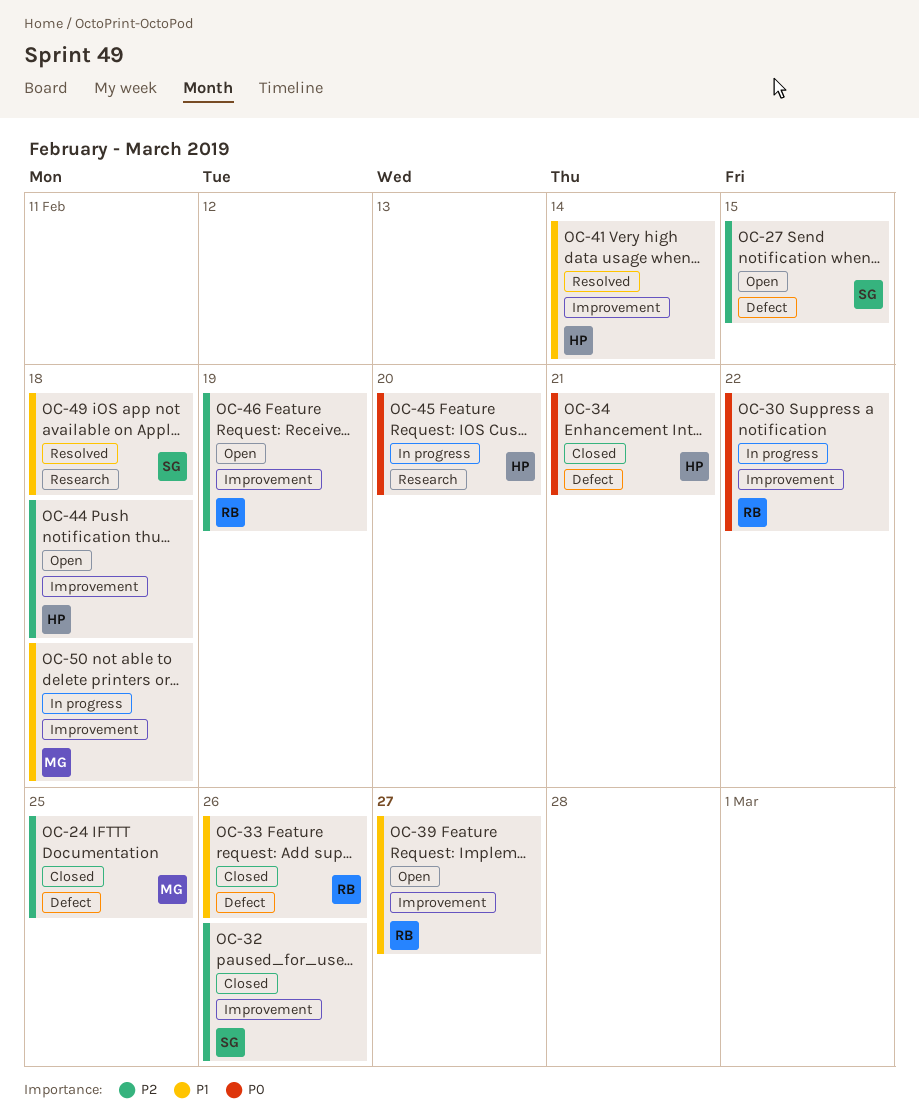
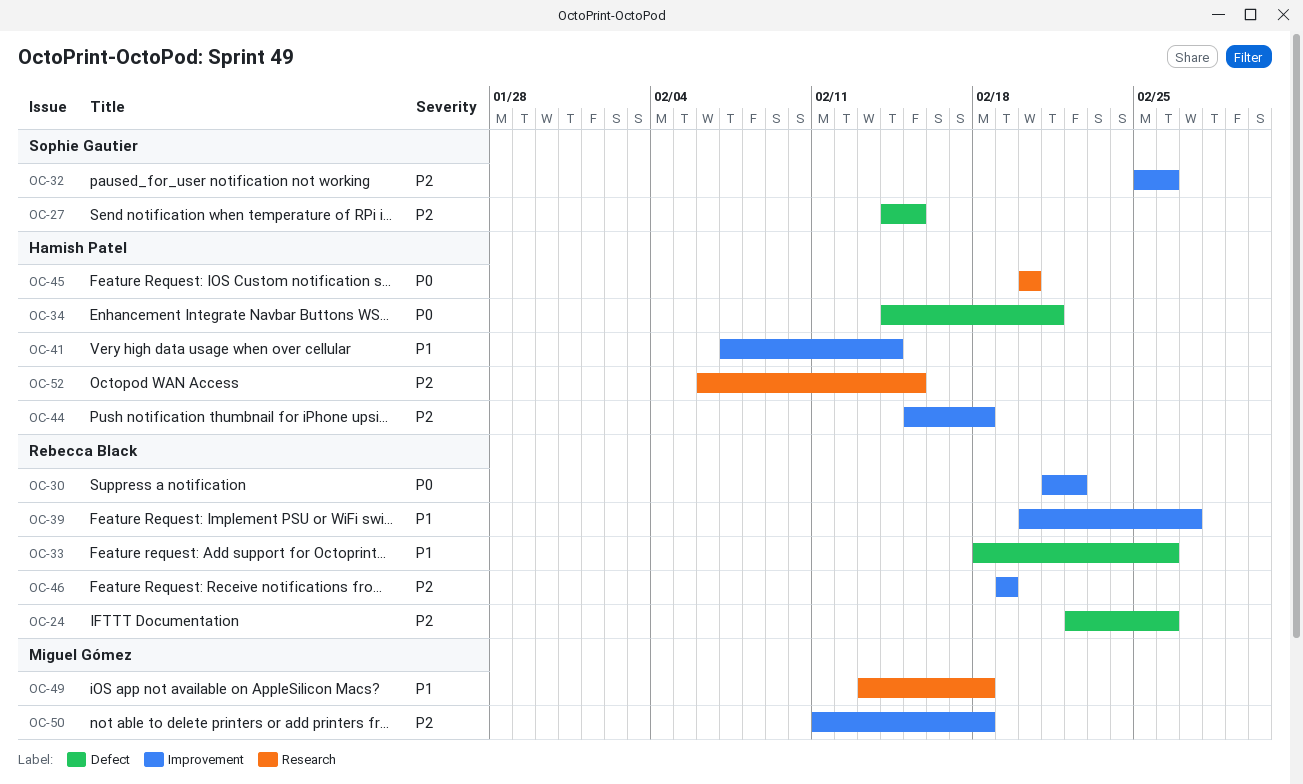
OC-24, owner: Miguel Gómez -> Rebecca Black
OC-24, due: Feb 25 -> Feb 26
OC-49, owner: Sophie Gautier -> Miguel Gómez
OC-50, priority: P1 -> P2
OC-52: none -> present

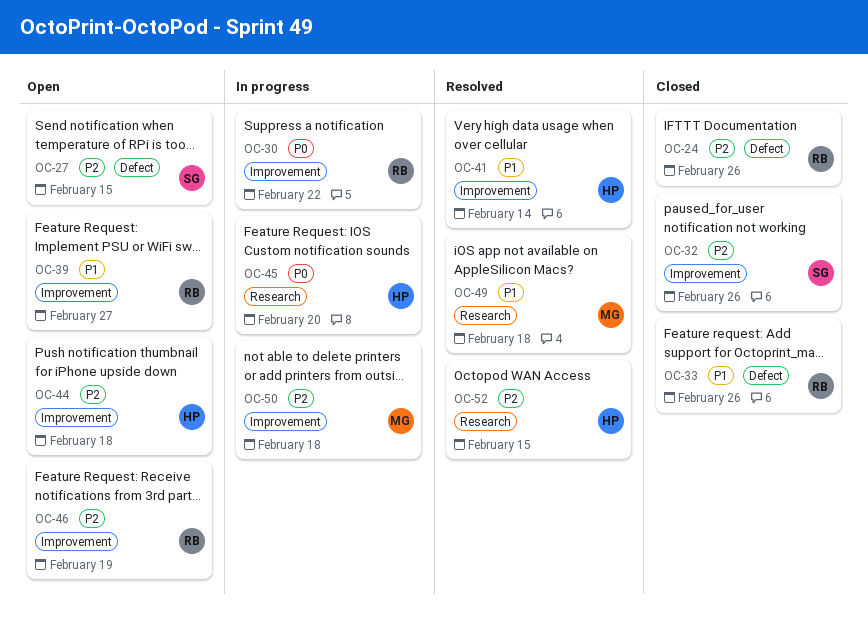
OC-34: present -> none

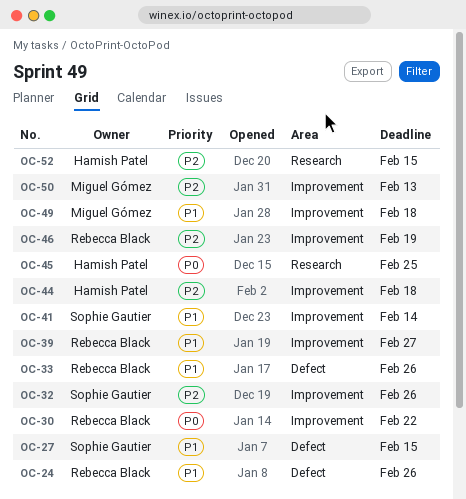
OC-24, priority: P2 -> P1
OC-27, priority: P2 -> P1
OC-41, owner: Hamish Patel -> Sophie Gautier
OC-45, due: Feb 20 -> Feb 25
OC-49, label: Research -> Improvement
OC-50, due: Feb 18 -> Feb 13

